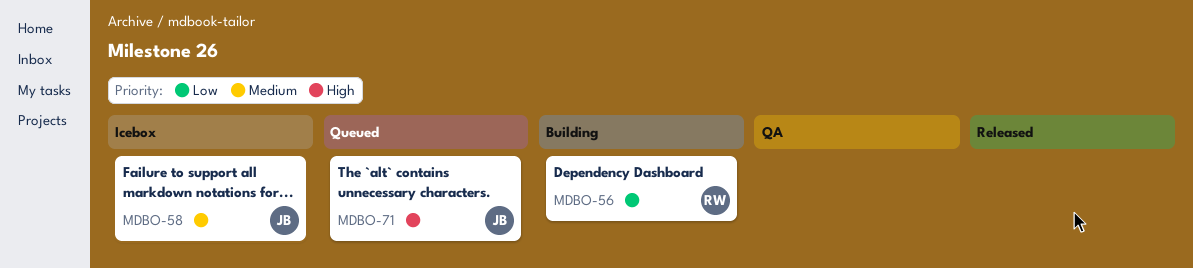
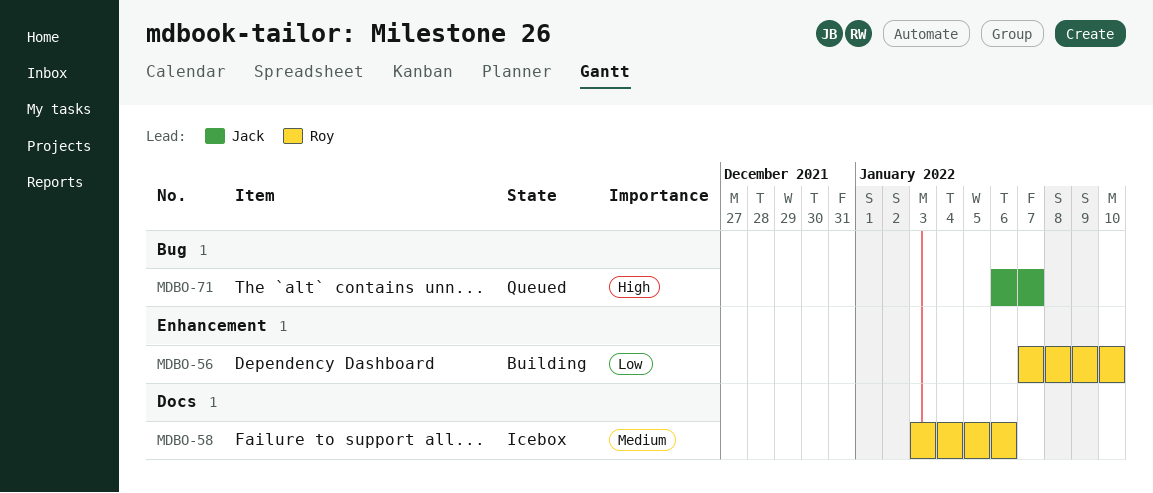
MDBO-58, owner: Jack -> Roy

